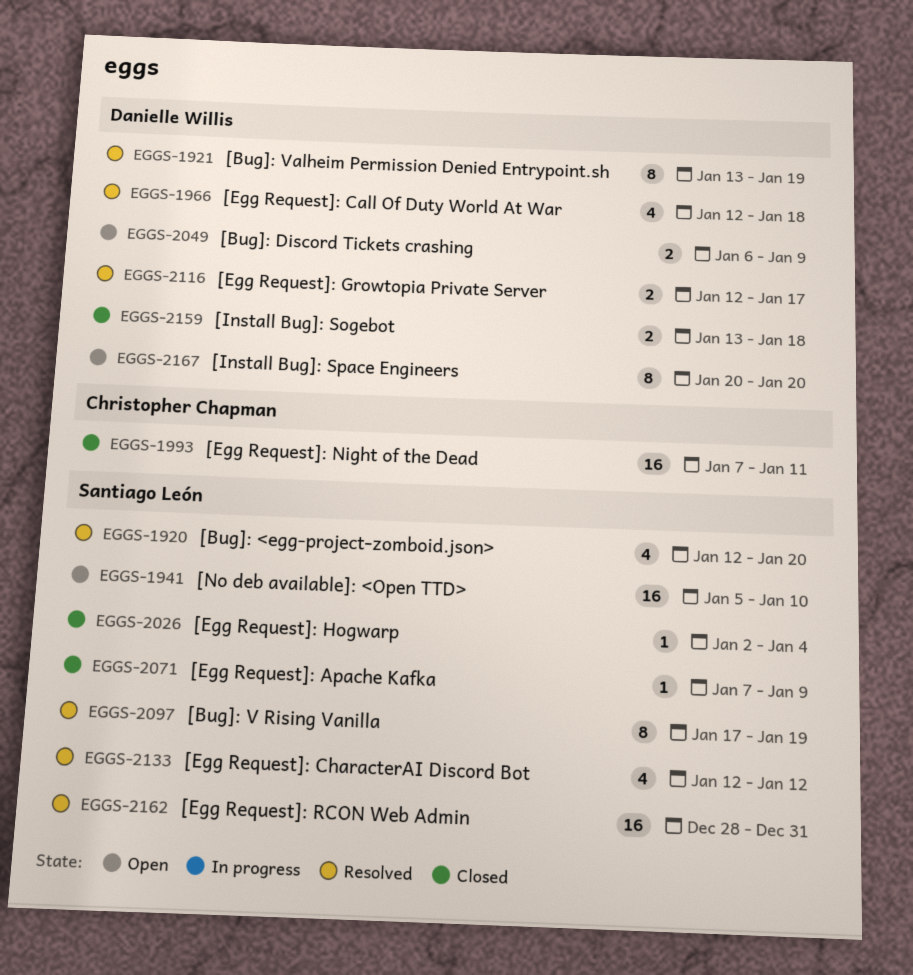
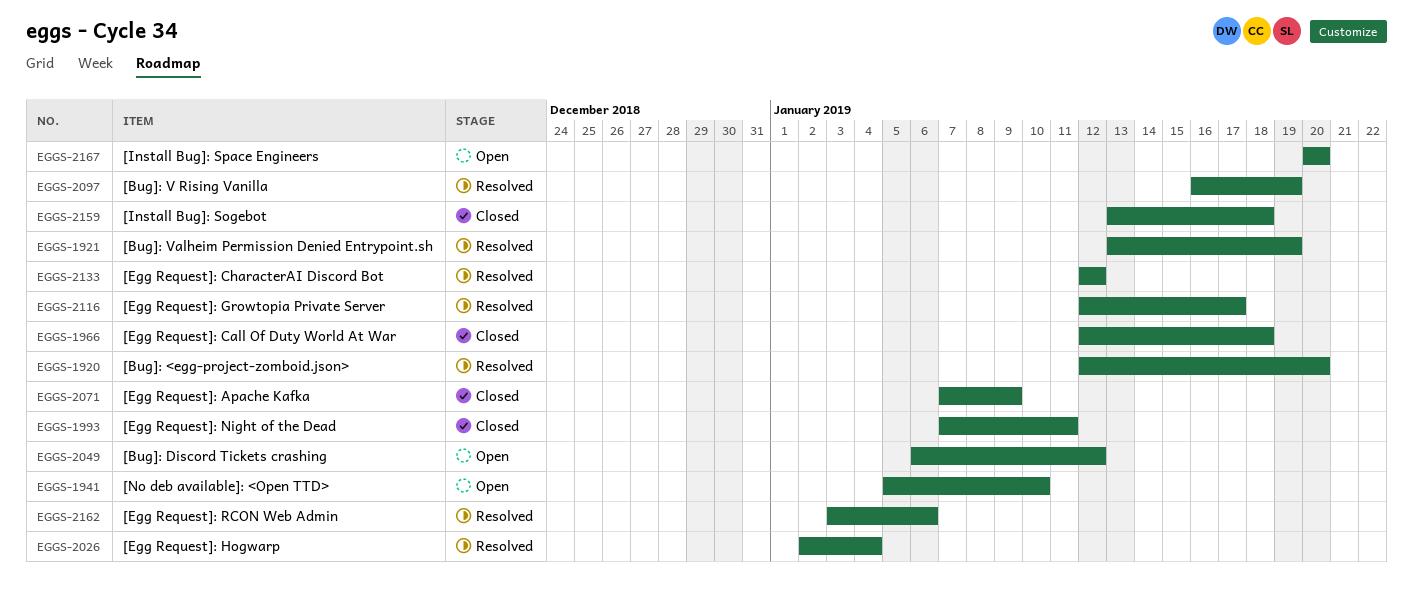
EGGS-1966, status: Resolved -> Closed
EGGS-2026, status: Closed -> Resolved
EGGS-2049, due: Jan 9 -> Jan 12
EGGS-2097, start: Jan 17 -> Jan 16
EGGS-2162, start: Dec 28 -> Jan 3
EGGS-2162, due: Dec 31 -> Jan 6

